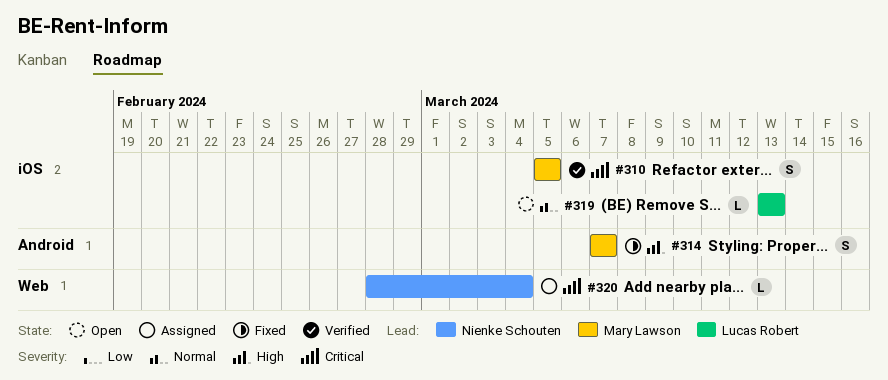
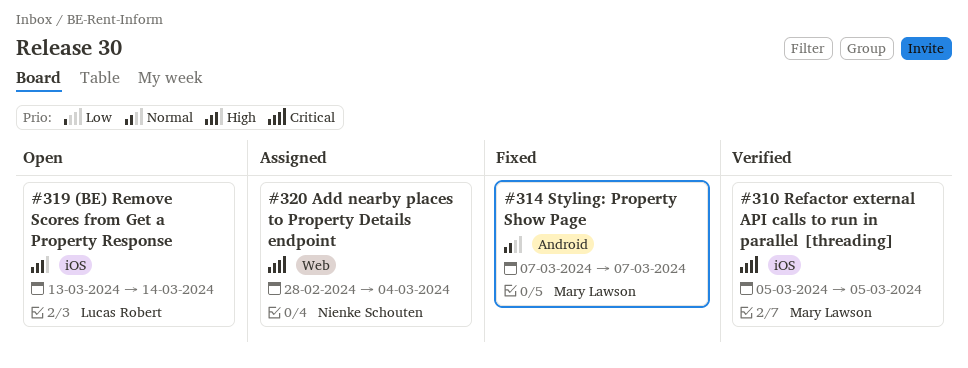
#314, priority: High -> Normal
#319, priority: Normal -> High
#319, due: Mar 13 -> Mar 14

